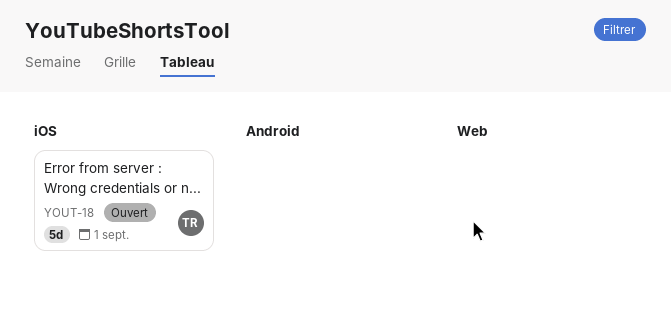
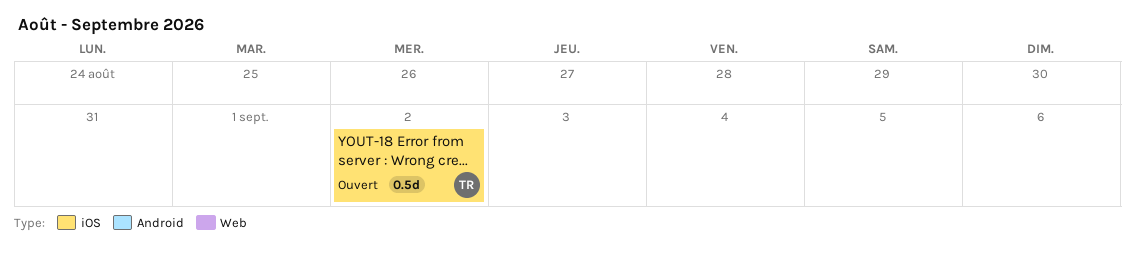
YOUT-18, estimate: 5d -> 0.5d
YOUT-18, due: Sep 1 -> Sep 2

